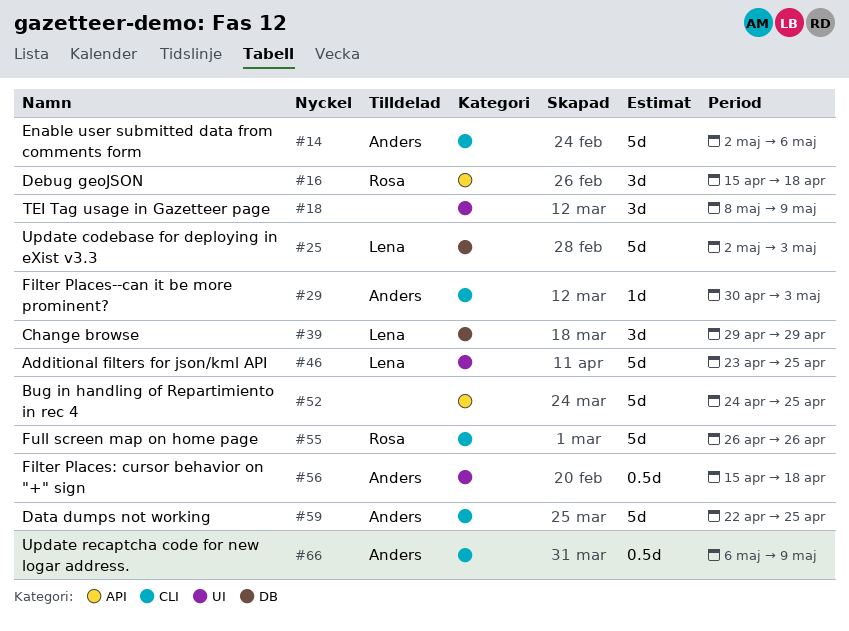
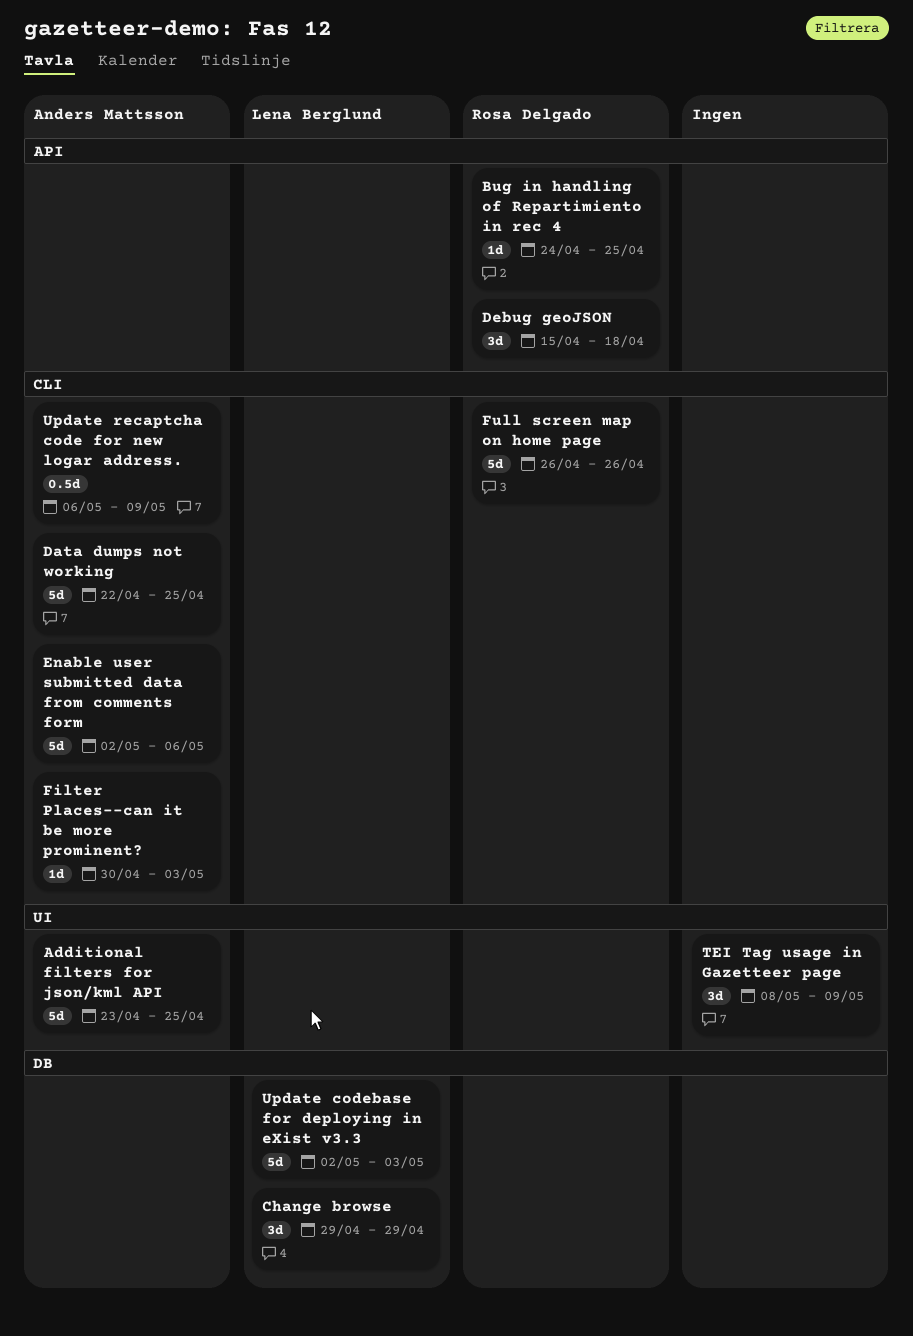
Additional filters for json/kml API, owner: Lena Berglund -> Anders Mattsson
Bug in handling of Repartimiento in rec 4, owner: none -> Rosa Delgado
Bug in handling of Repartimiento in rec 4, estimate: 5d -> 1d
Filter Places: cursor behavior on "+" sign: present -> none

